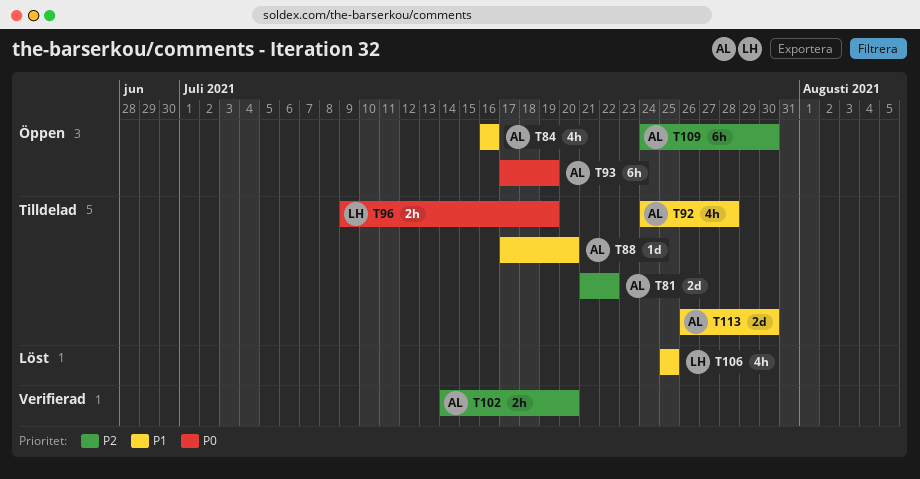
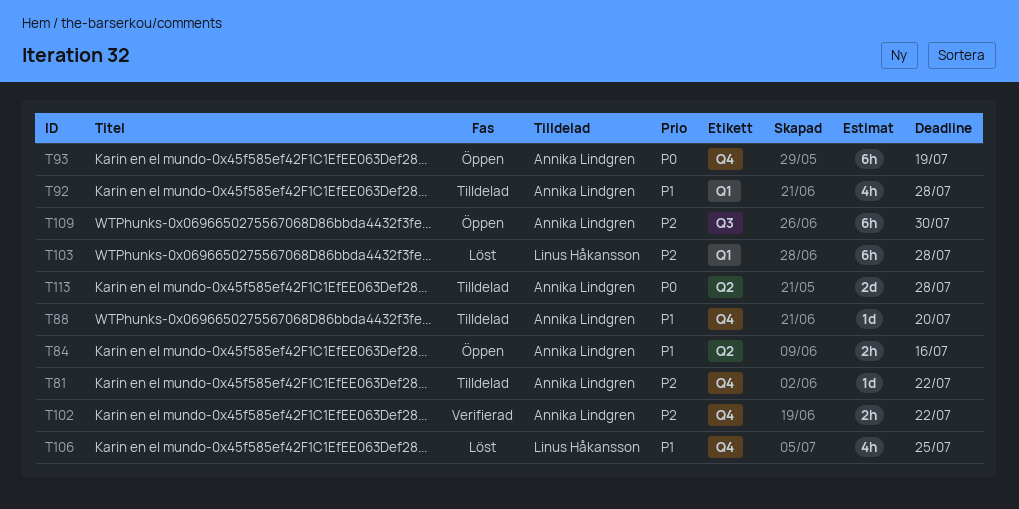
T81, estimate: 2d -> 1d
T84, estimate: 4h -> 2h
T96: present -> none
T102, due: Jul 20 -> Jul 22
T103: none -> present
T113, priority: P1 -> P0
T113, due: Jul 30 -> Jul 28

